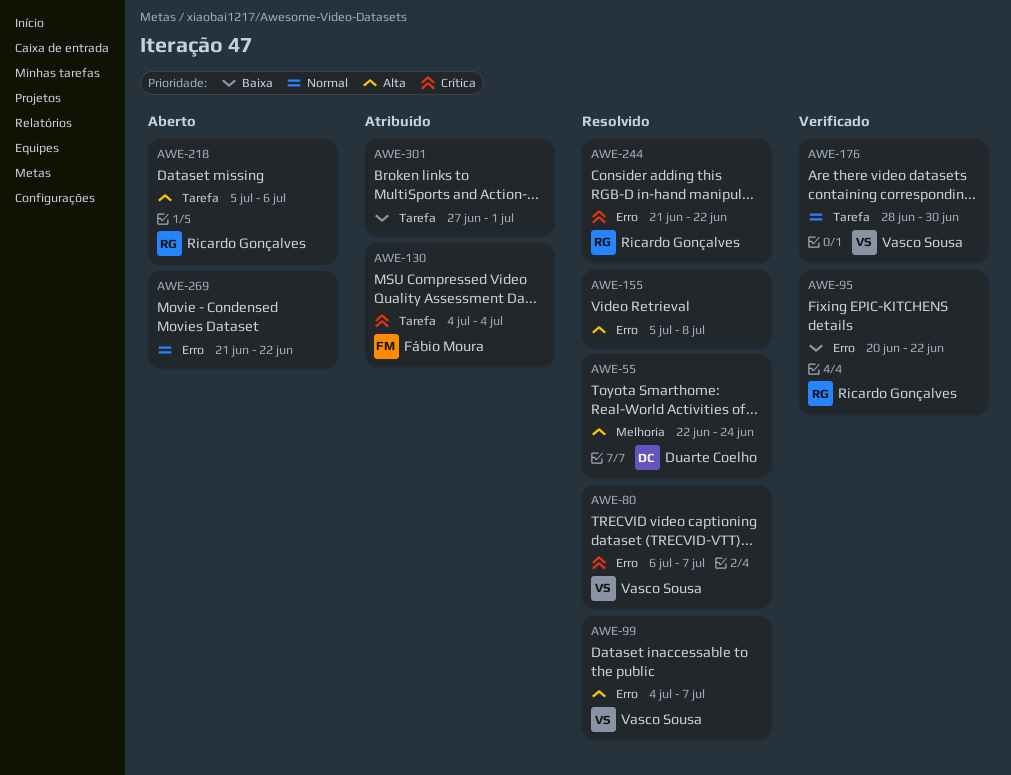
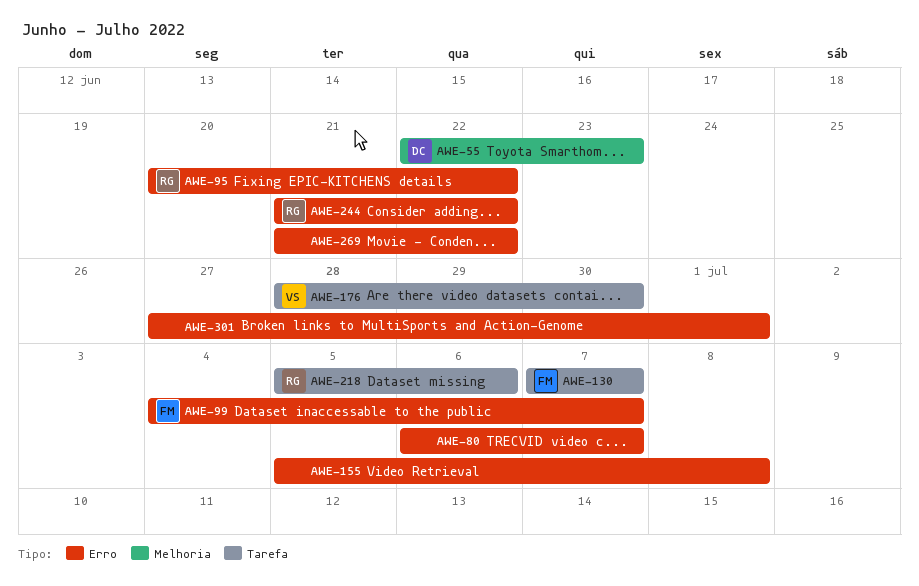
AWE-55, due: Jun 24 -> Jun 23
AWE-80, owner: Vasco Sousa -> none
AWE-99, owner: Vasco Sousa -> Fábio Moura
AWE-130, start: Jul 4 -> Jul 7
AWE-130, due: Jul 4 -> Jul 7
AWE-301, label: Tarefa -> Erro

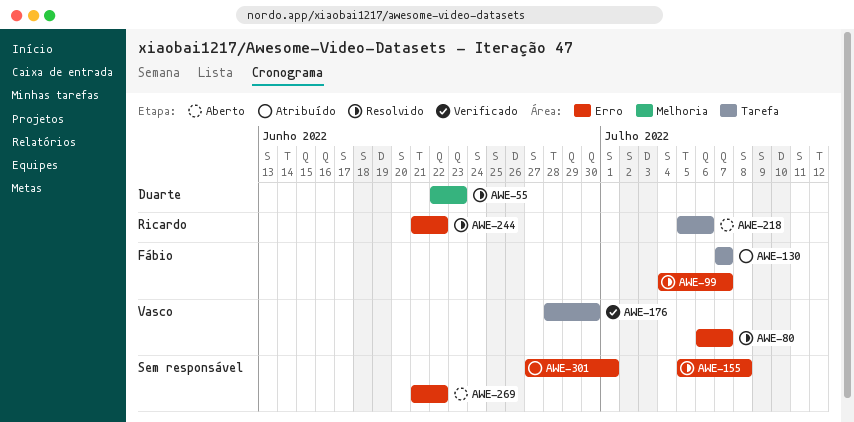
AWE-80, owner: none -> Vasco
AWE-95: present -> none

